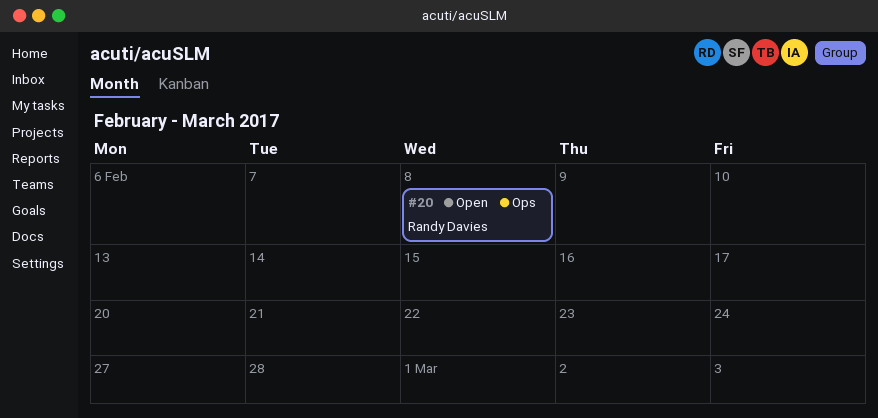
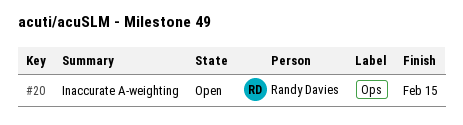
#20, due: Feb 8 -> Feb 15

